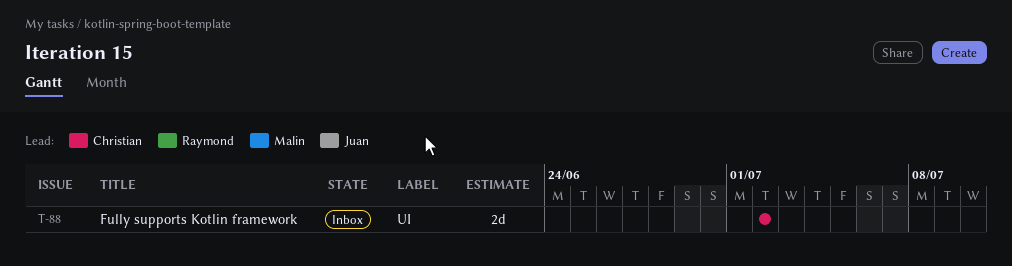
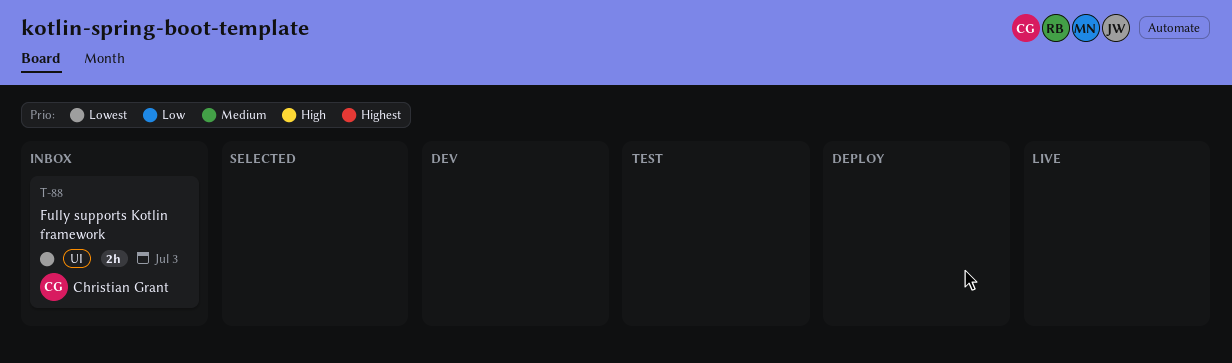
T-88, estimate: 2d -> 2h
T-88, due: Jul 2 -> Jul 3

